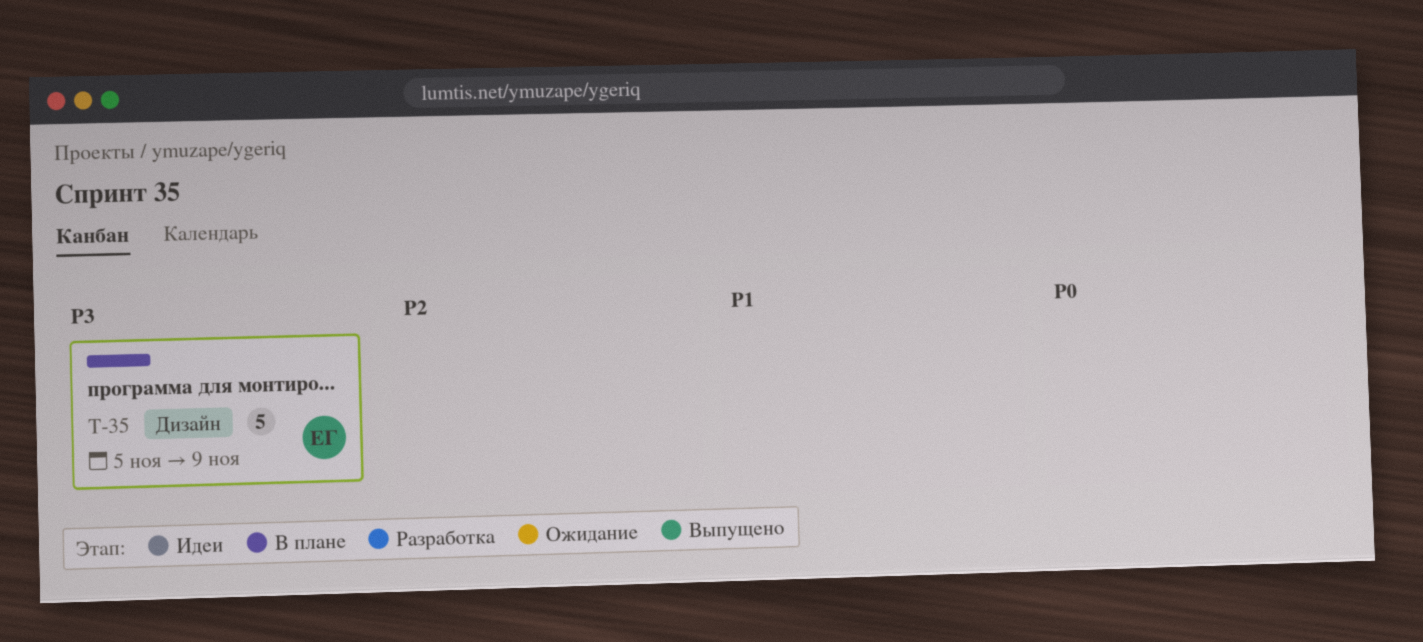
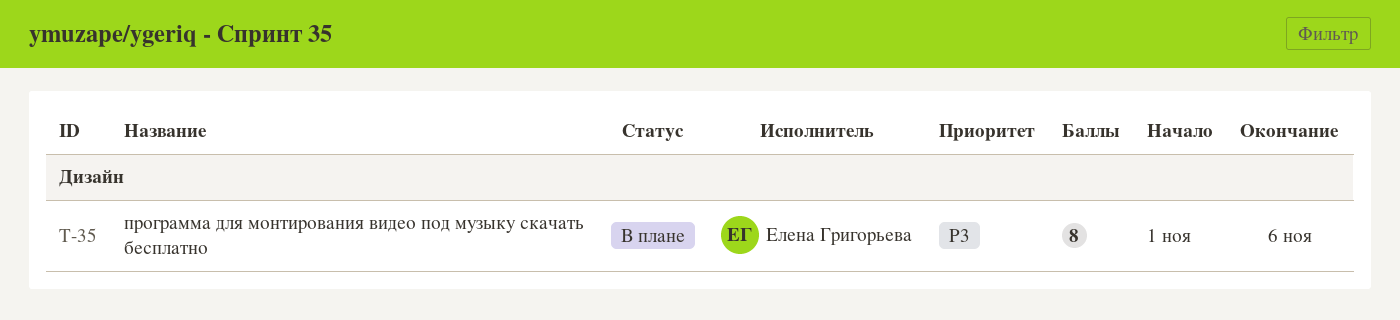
T-35, estimate: 5 -> 8
T-35, start: Nov 5 -> Nov 1
T-35, due: Nov 9 -> Nov 6

